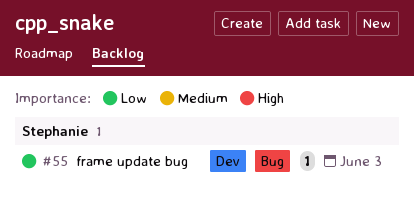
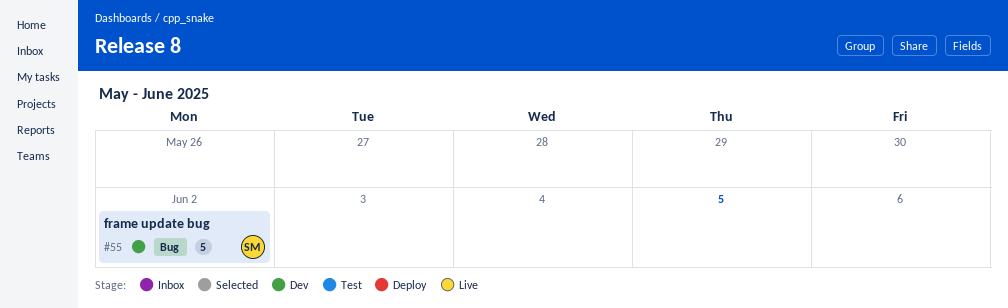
#55, estimate: 1 -> 5
#55, due: Jun 3 -> Jun 2

